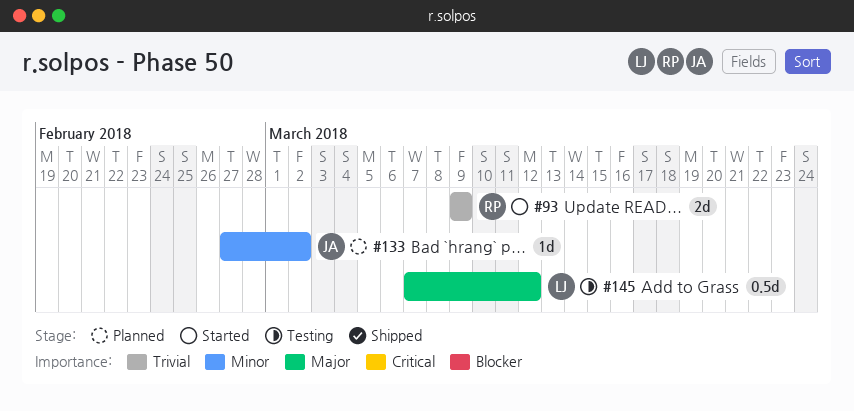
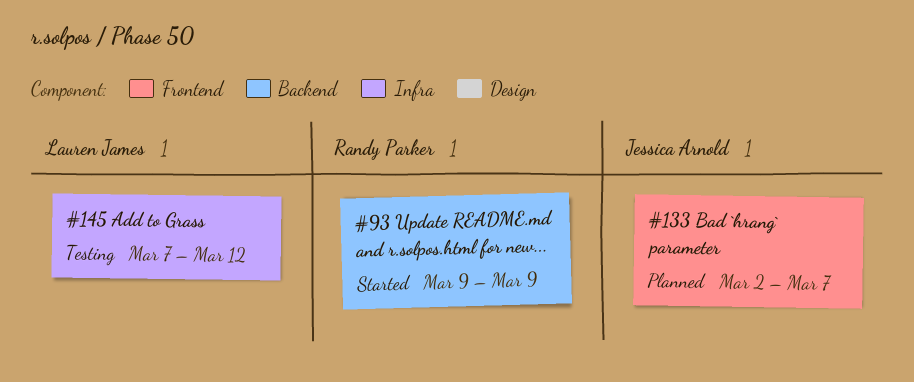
#133, start: Feb 27 -> Mar 2
#133, due: Mar 2 -> Mar 7

